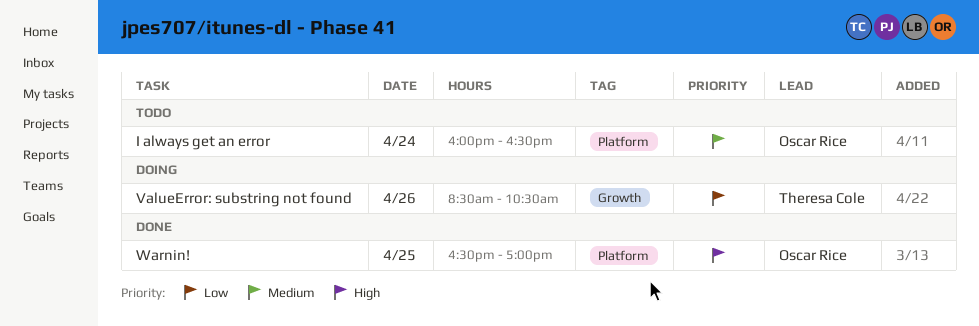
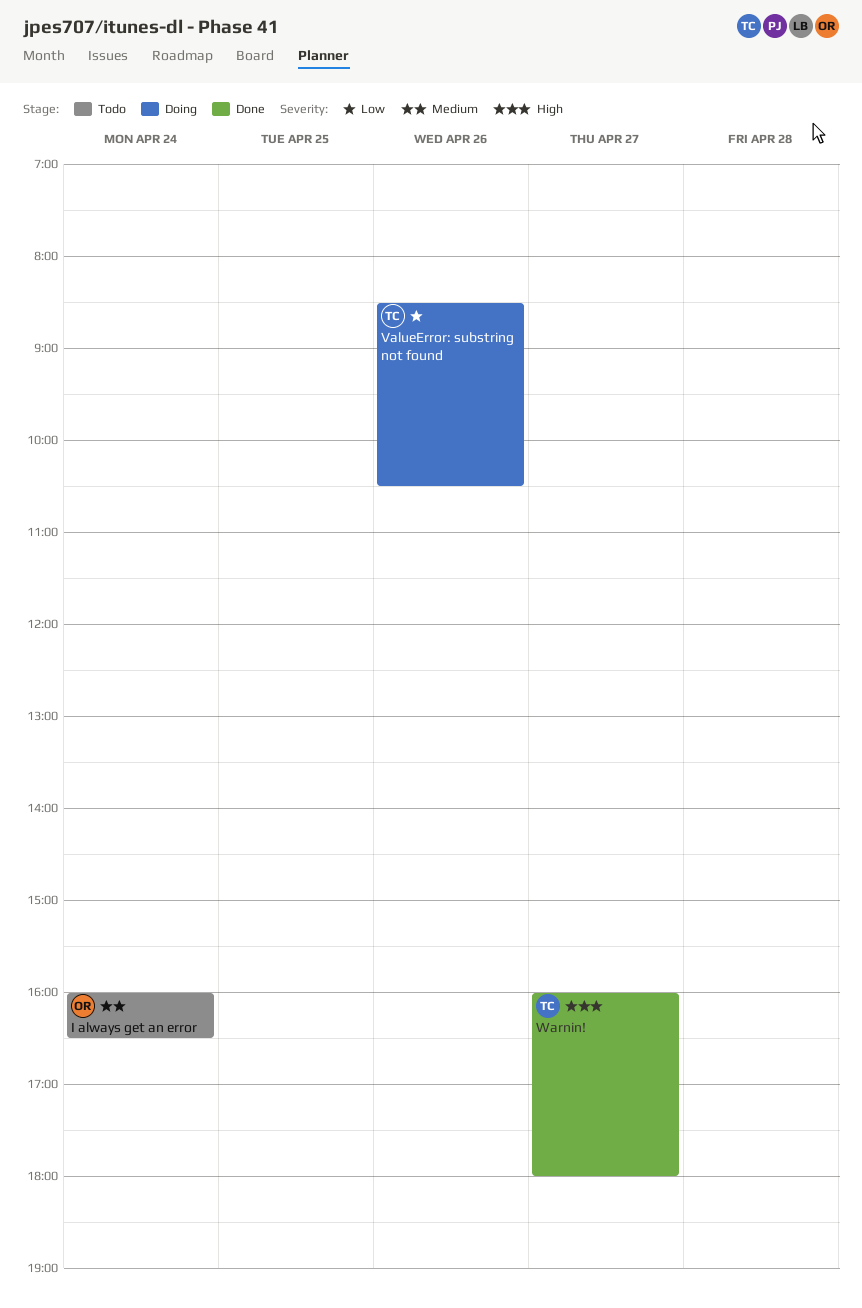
Warnin!, owner: Oscar Rice -> Theresa Cole
Warnin!, day: Apr 25 -> Apr 27
Warnin!, begins: 16:30 -> 16:00
Warnin!, ends: 17:00 -> 18:00

